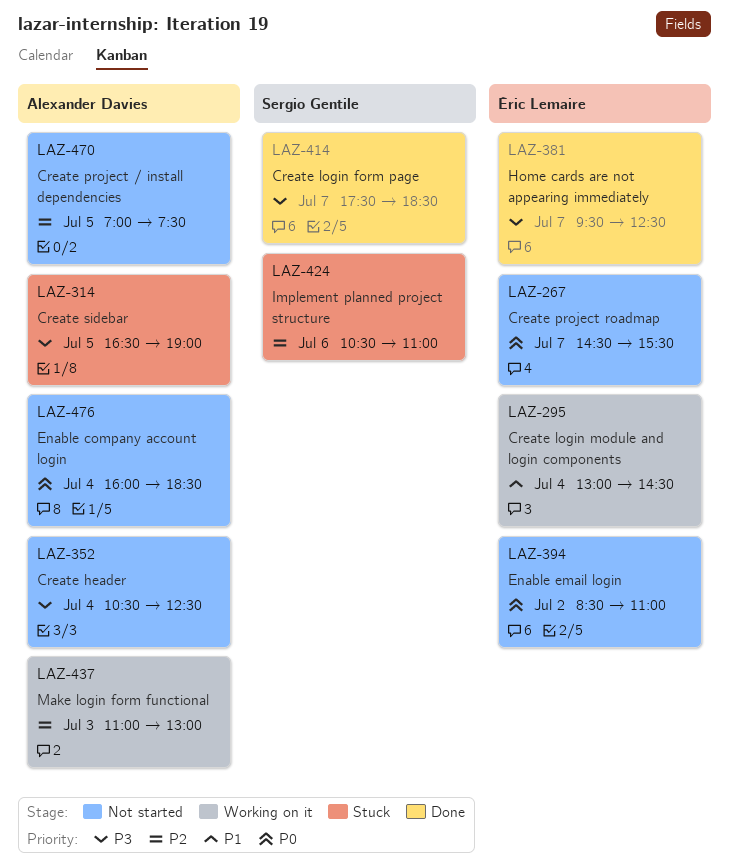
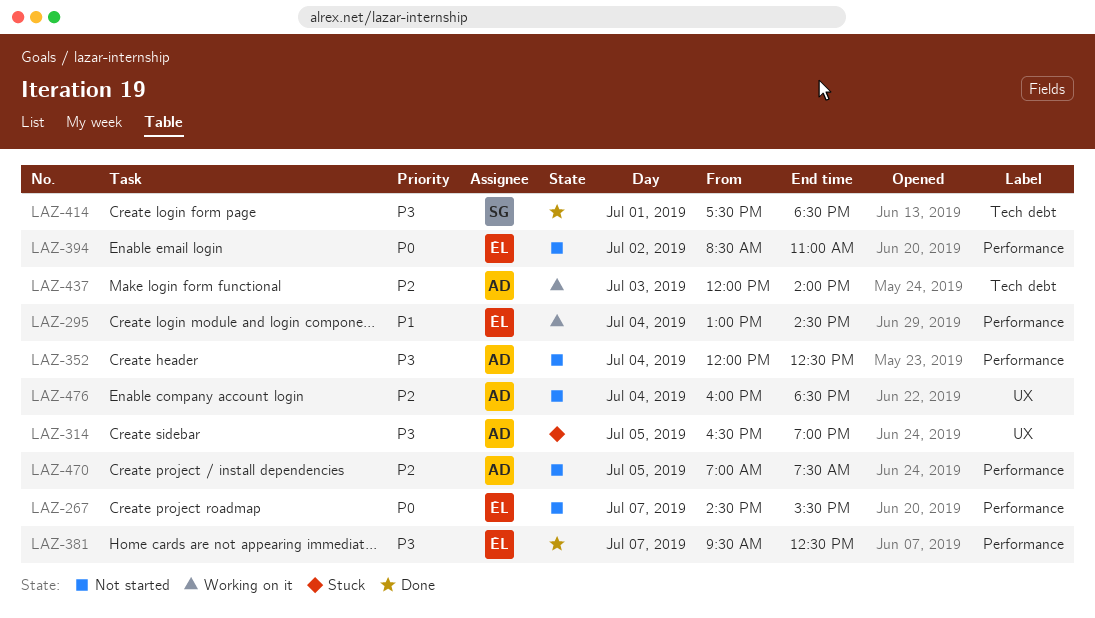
LAZ-352, begins: 10:30 -> 12:00
LAZ-414, day: Jul 7 -> Jul 1
LAZ-424: present -> none
LAZ-437, begins: 11:00 -> 12:00
LAZ-437, ends: 13:00 -> 14:00
LAZ-476, priority: P0 -> P2

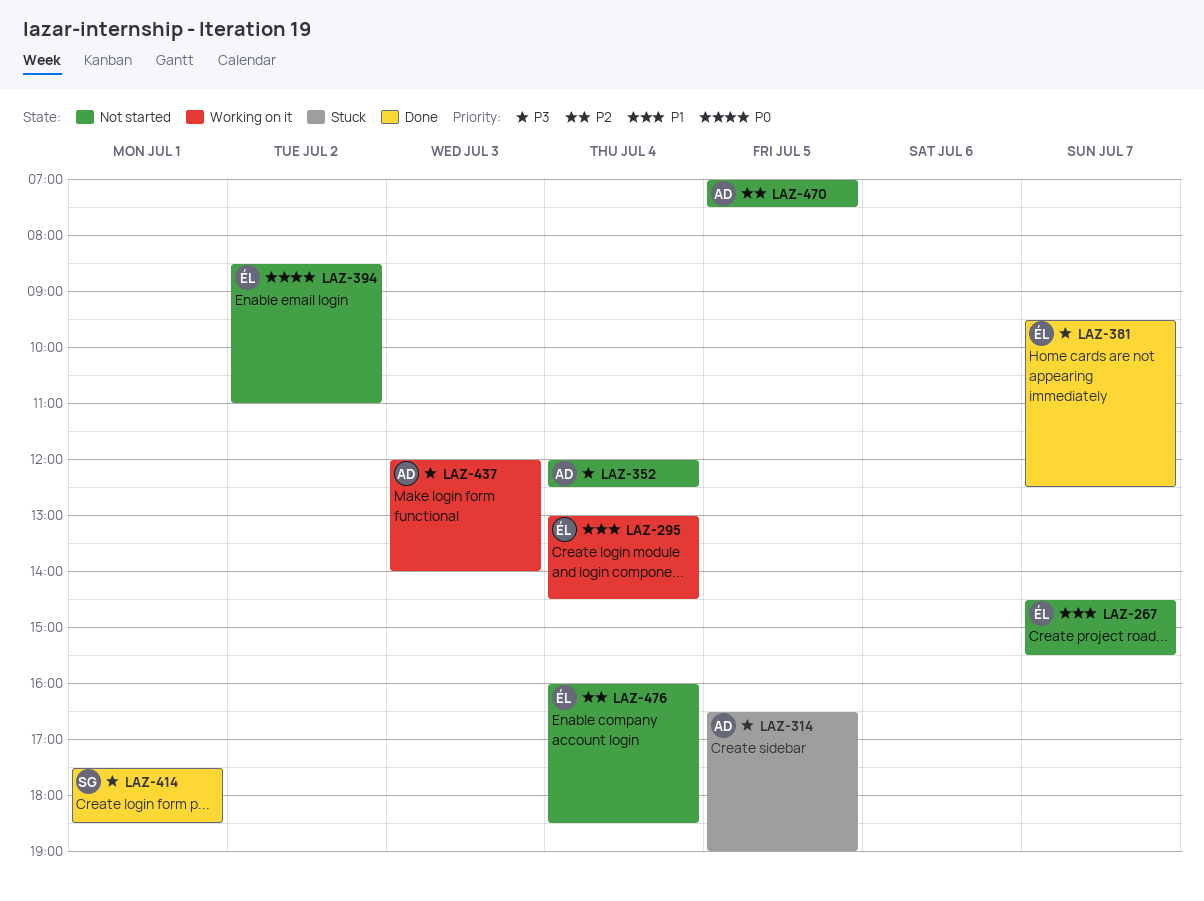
LAZ-267, priority: P0 -> P1
LAZ-437, priority: P2 -> P3
LAZ-476, owner: AD -> ÉL

